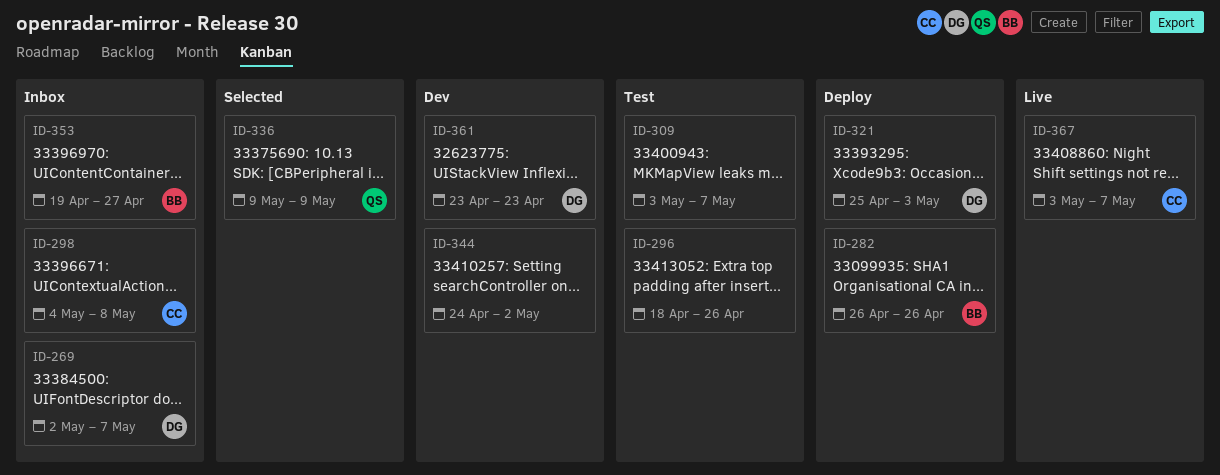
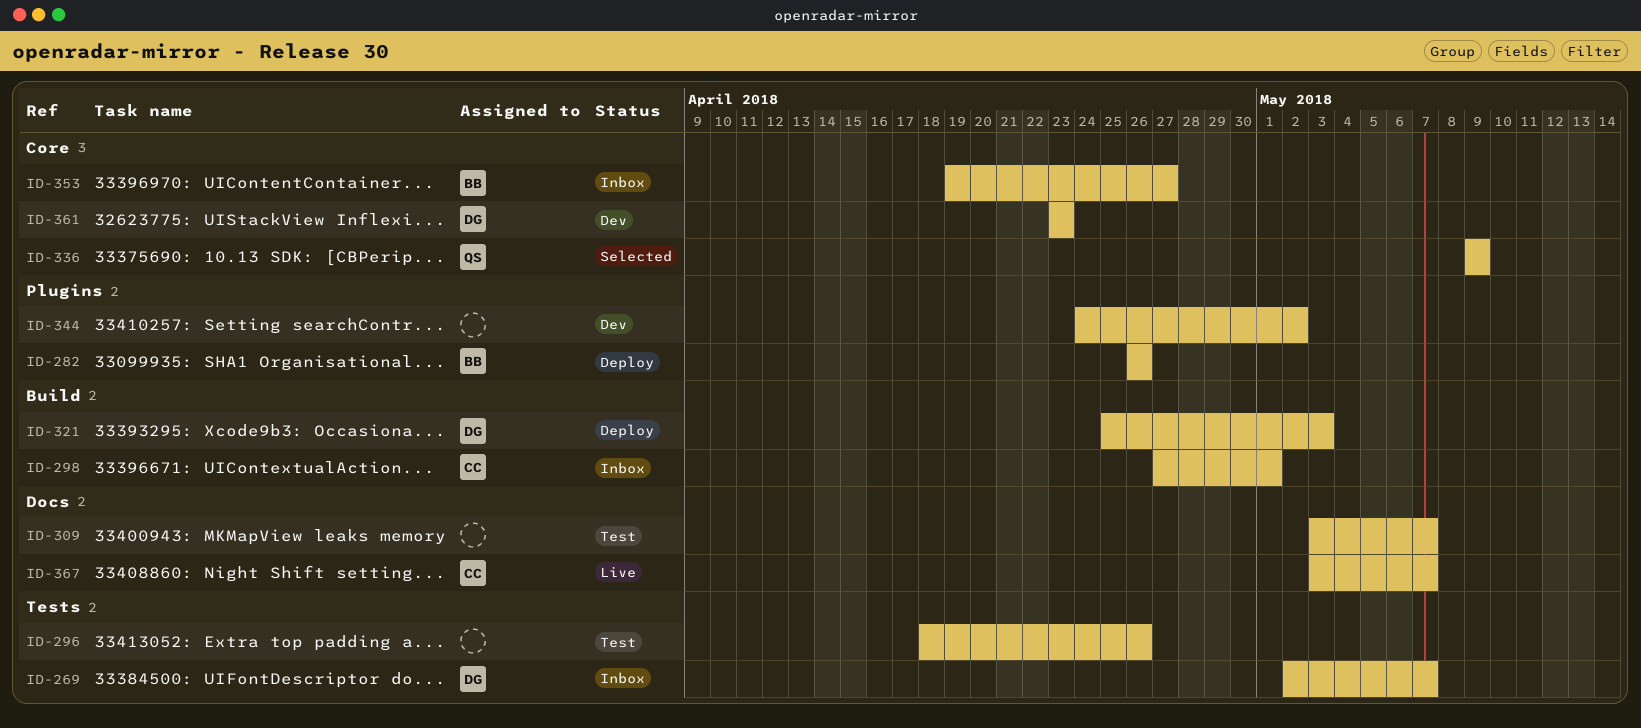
ID-298, start: May 4 -> Apr 27
ID-298, due: May 8 -> May 1

